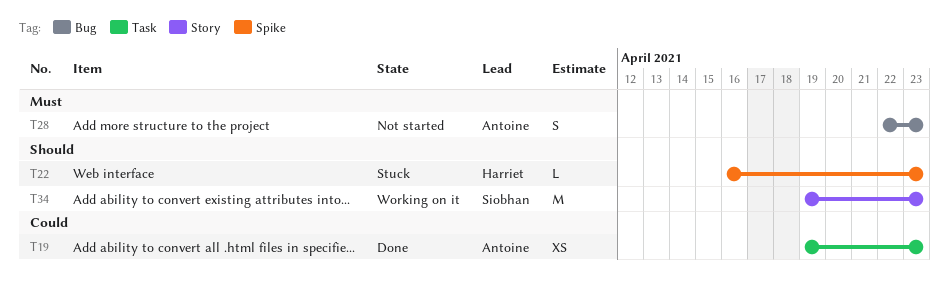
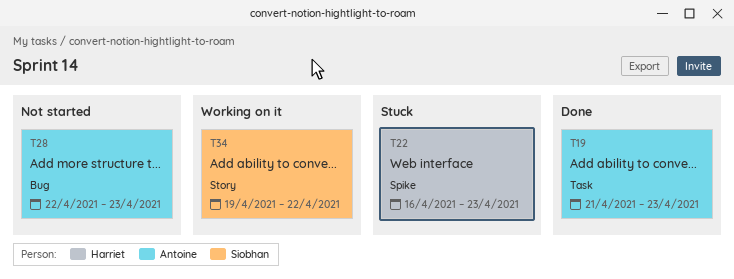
T19, start: Apr 19 -> Apr 21
T34, due: Apr 23 -> Apr 22

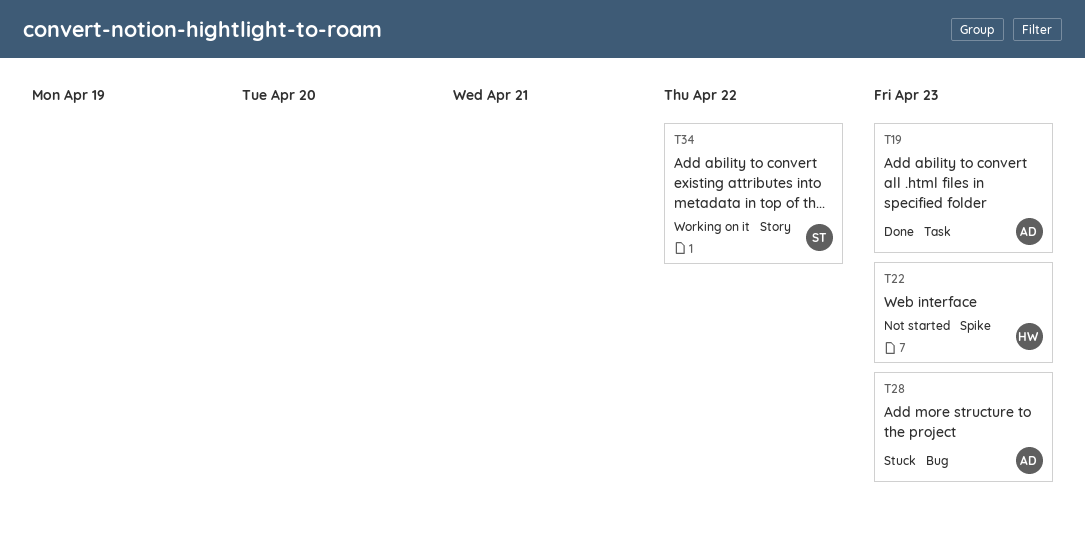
T22, status: Stuck -> Not started
T28, status: Not started -> Stuck

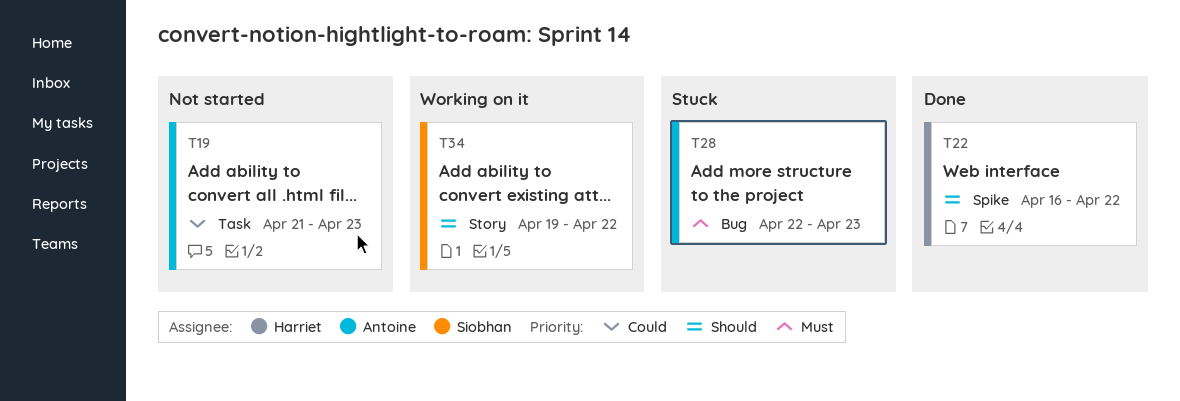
T19, status: Done -> Not started
T22, status: Not started -> Done
T22, due: Apr 23 -> Apr 22

